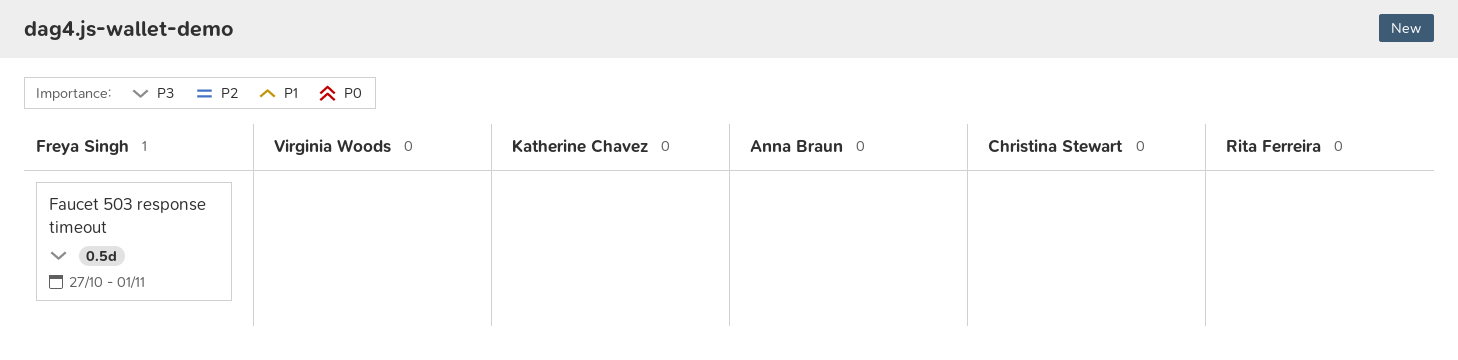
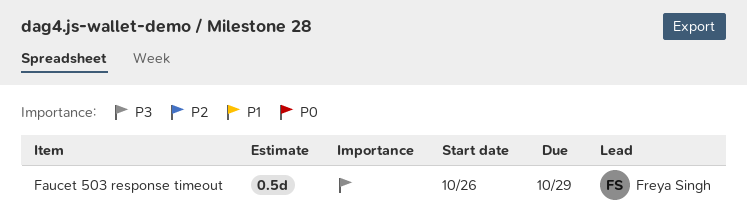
Faucet 503 response timeout, start: Oct 27 -> Oct 26
Faucet 503 response timeout, due: Nov 1 -> Oct 29

